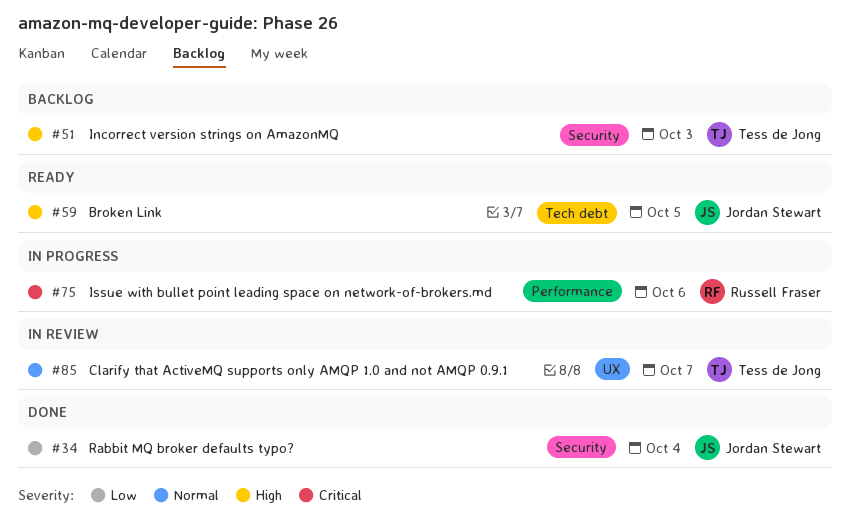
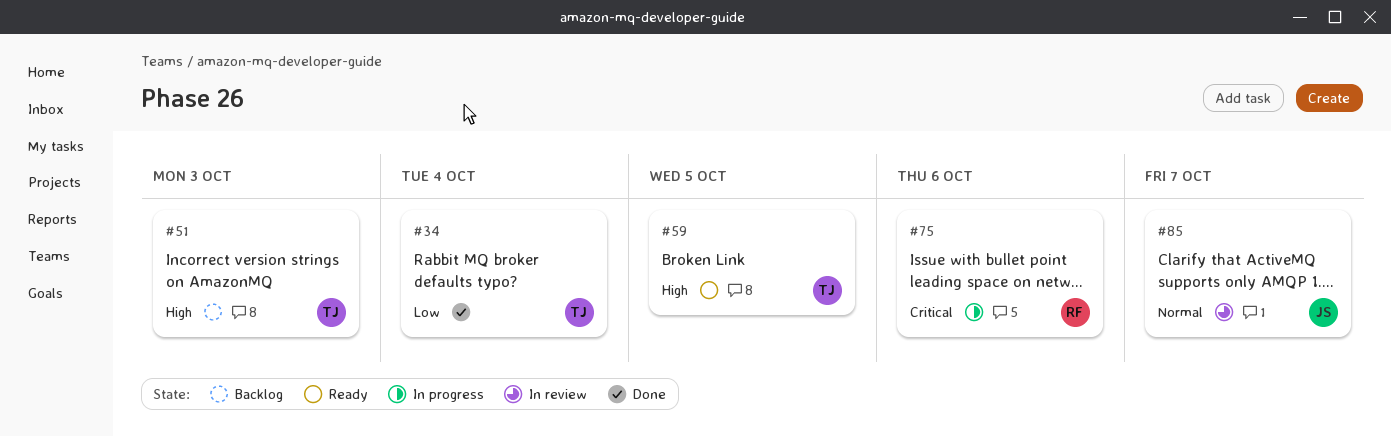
#34, owner: Jordan Stewart -> Tess de Jong
#59, owner: Jordan Stewart -> Tess de Jong
#85, owner: Tess de Jong -> Jordan Stewart

